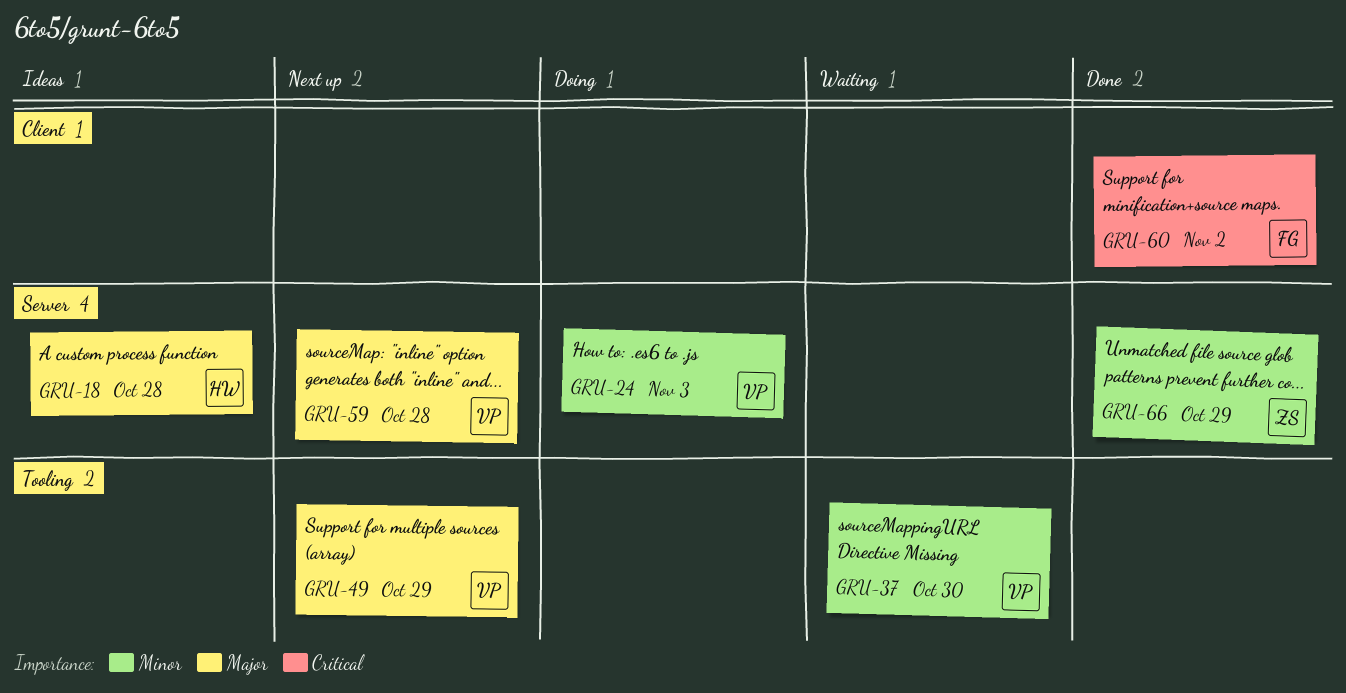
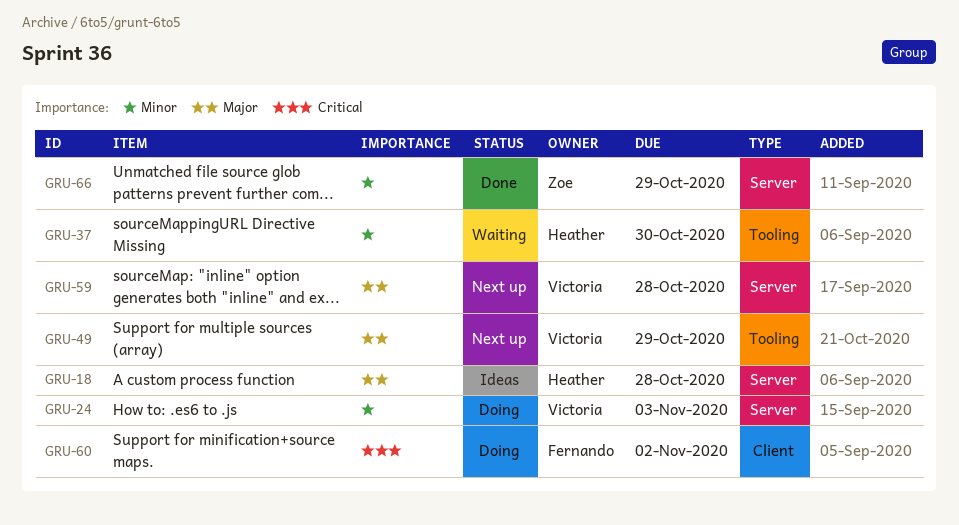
GRU-37, owner: Victoria -> Heather
GRU-60, status: Done -> Doing

